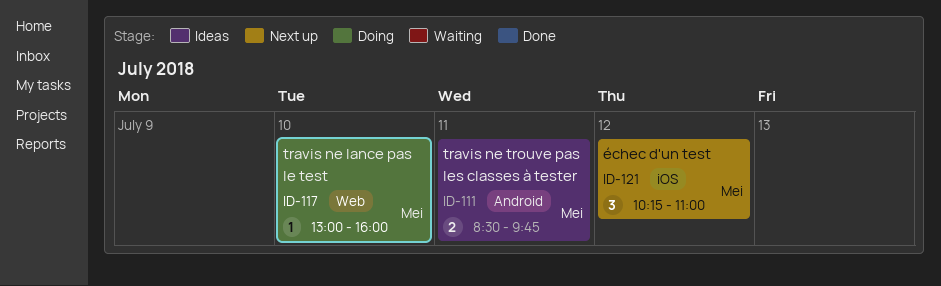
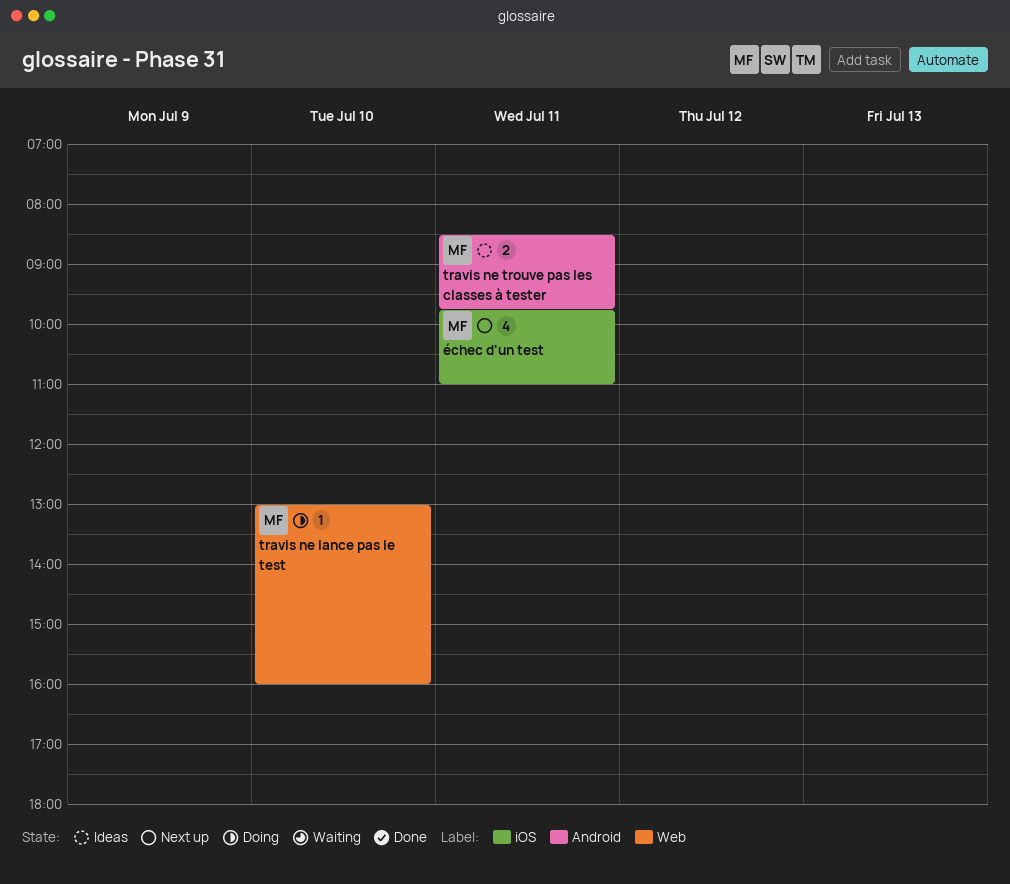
échec d'un test, estimate: 3 -> 4
échec d'un test, day: Jul 12 -> Jul 11
échec d'un test, begins: 10:15 -> 09:45

